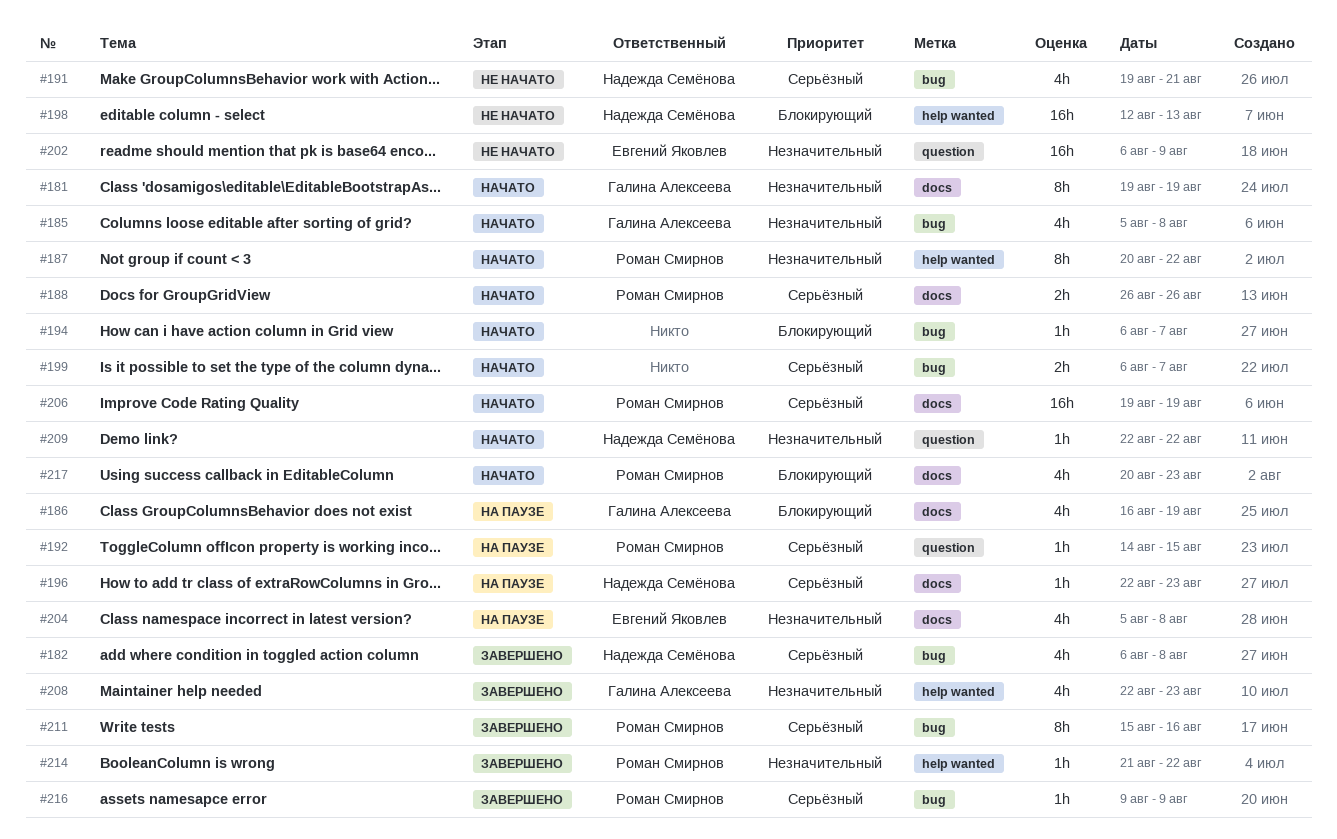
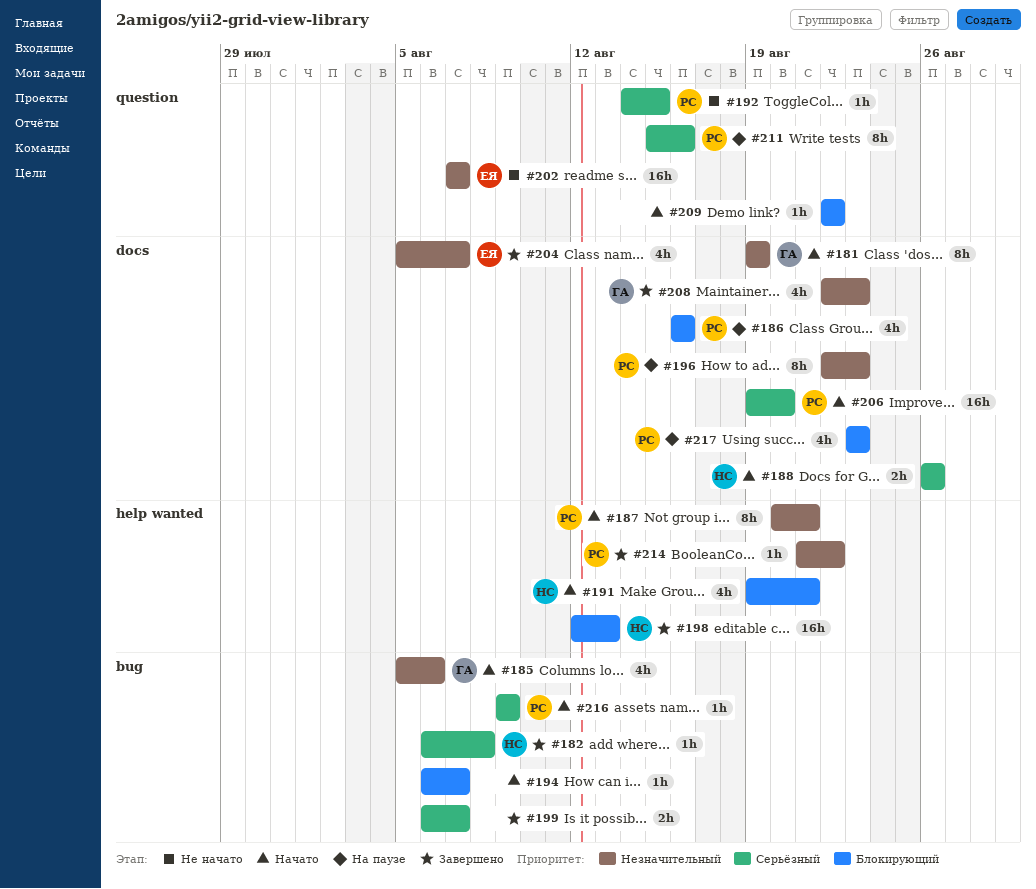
#182, estimate: 4h -> 1h
#185, due: Aug 8 -> Aug 6
#186, owner: Галина Алексеева -> Роман Смирнов
#186, due: Aug 19 -> Aug 16
#187, due: Aug 22 -> Aug 21
#188, owner: Роман Смирнов -> Надежда Семёнова
#191, status: Не начато -> Начато
#191, priority: Серьёзный -> Блокирующий
#191, label: bug -> help wanted
#192, status: На паузе -> Не начато
#196, owner: Надежда Семёнова -> Роман Смирнов
#196, priority: Серьёзный -> Незначительный
#196, estimate: 1h -> 8h
#198, status: Не начато -> Завершено
#199, status: Начато -> Завершено
#202, start: Aug 6 -> Aug 7
#202, due: Aug 9 -> Aug 7
#204, status: На паузе -> Завершено
#204, due: Aug 8 -> Aug 7
#206, due: Aug 19 -> Aug 20
#208, label: help wanted -> docs
#209, owner: Надежда Семёнова -> none
#209, priority: Незначительный -> Блокирующий
#211, status: Завершено -> На паузе
#211, label: bug -> question
#216, status: Завершено -> Начато
#217, status: Начато -> На паузе
#217, start: Aug 20 -> Aug 23

